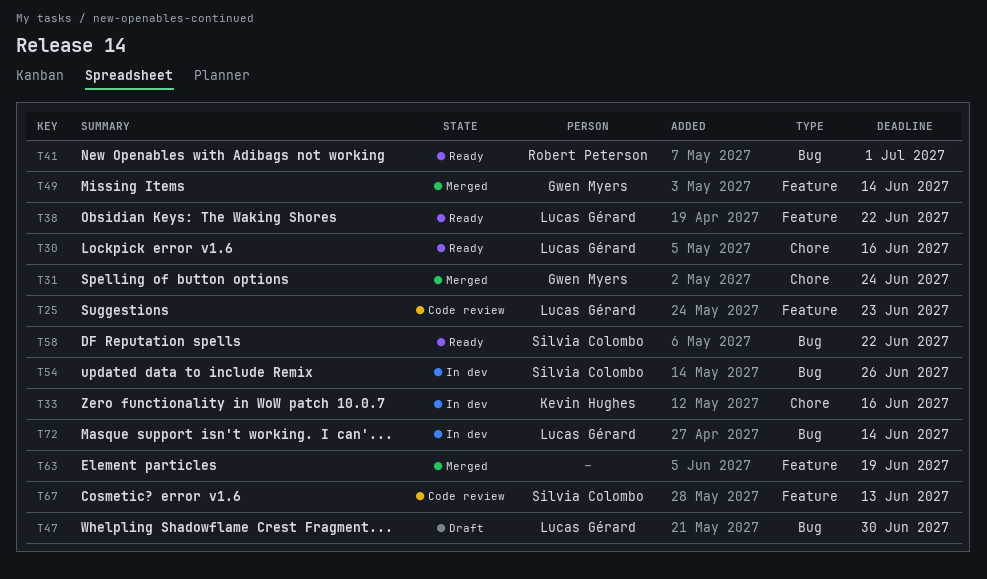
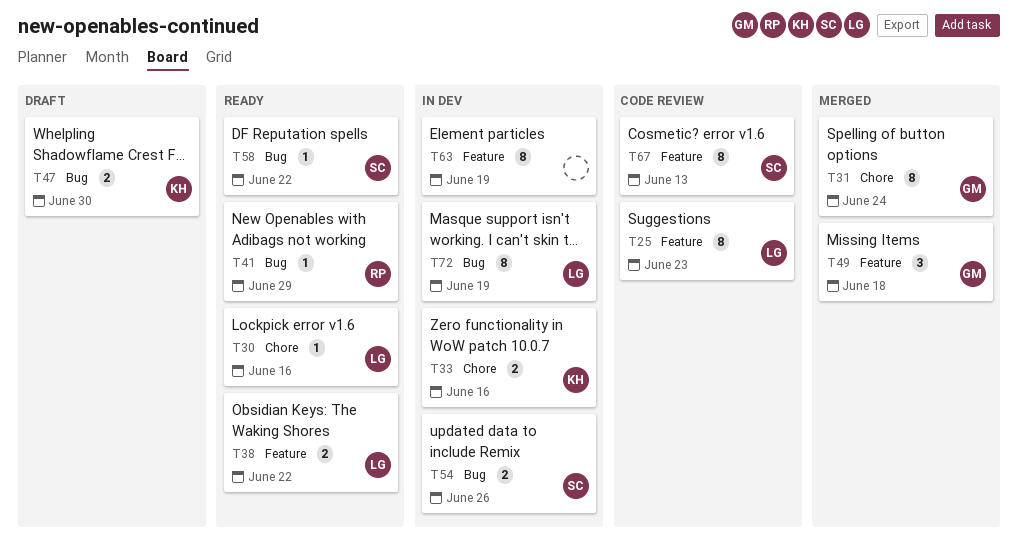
T41, due: Jul 1 -> Jun 29
T47, owner: Lucas Gérard -> Kevin Hughes
T49, due: Jun 14 -> Jun 18
T63, status: Merged -> In dev
T72, due: Jun 14 -> Jun 19

